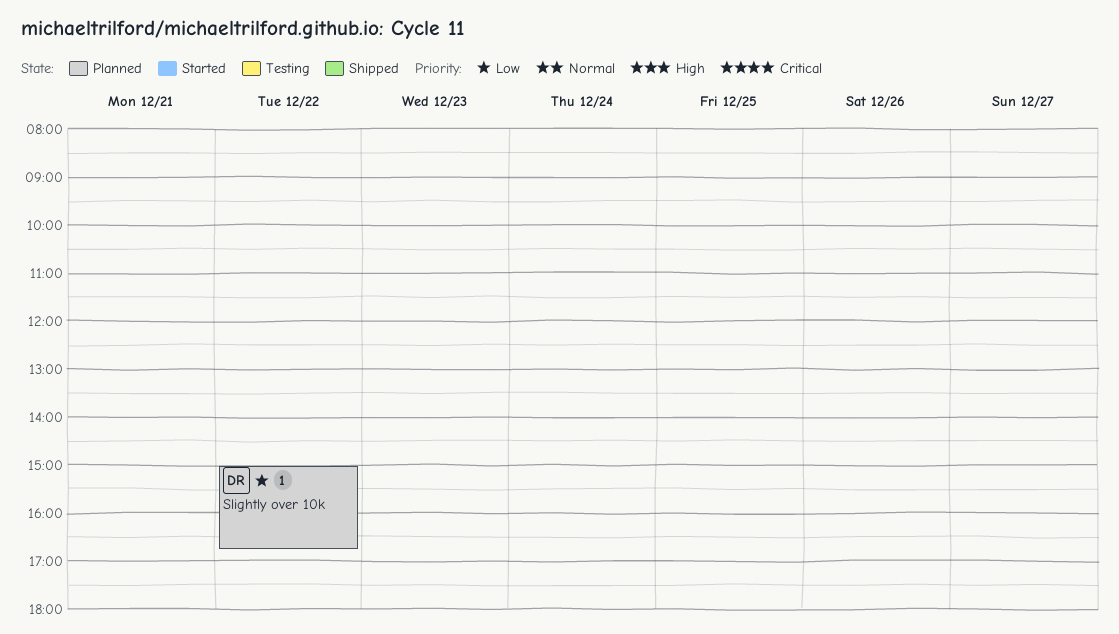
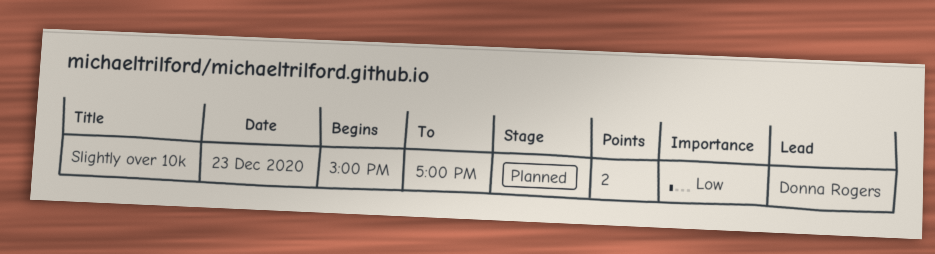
Slightly over 10k, estimate: 1 -> 2
Slightly over 10k, day: Dec 22 -> Dec 23
Slightly over 10k, ends: 16:45 -> 17:00

